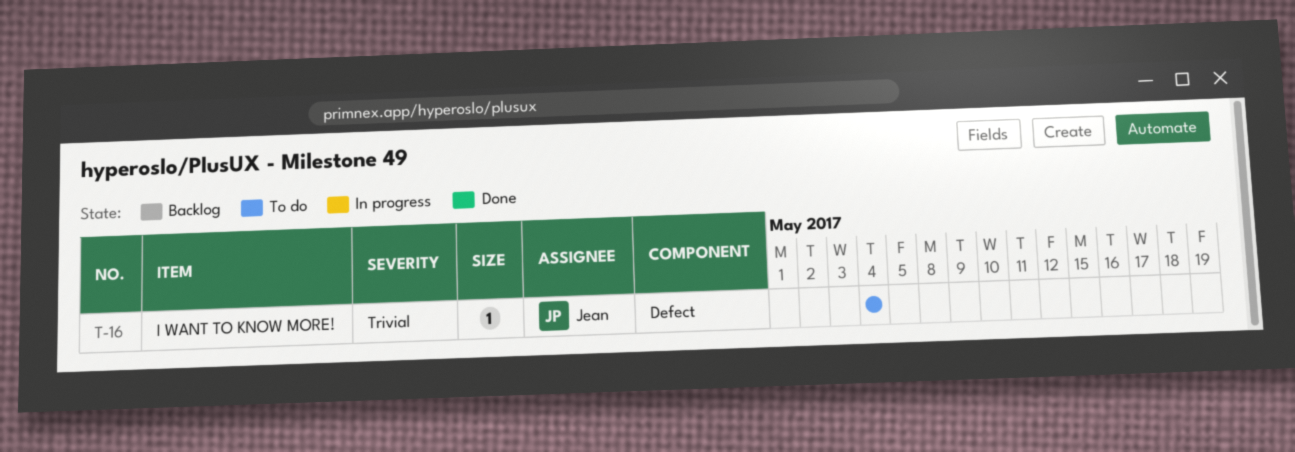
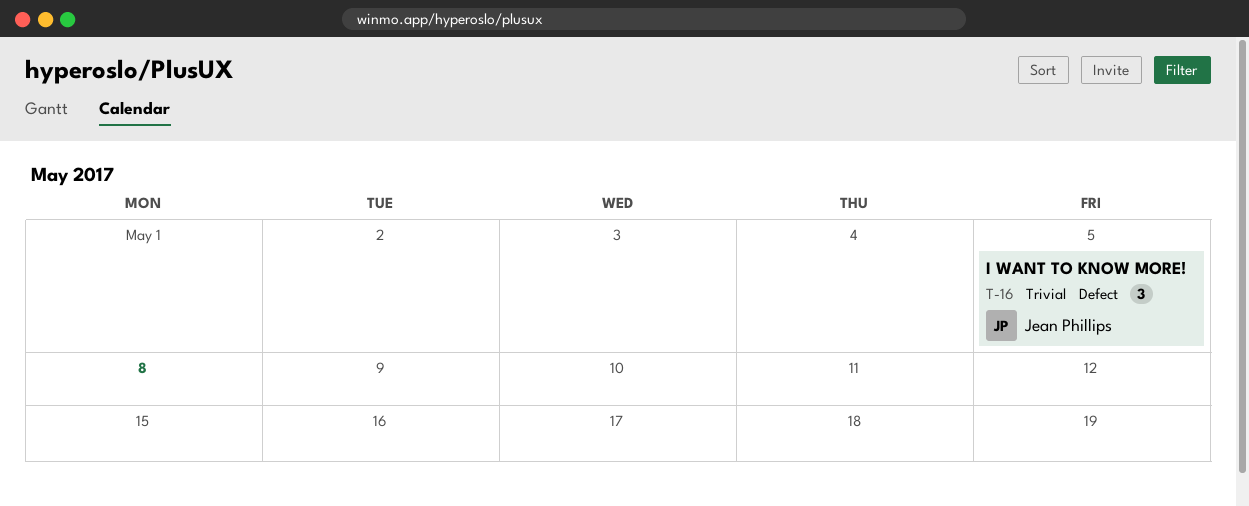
T-16, estimate: 1 -> 3
T-16, due: May 4 -> May 5

